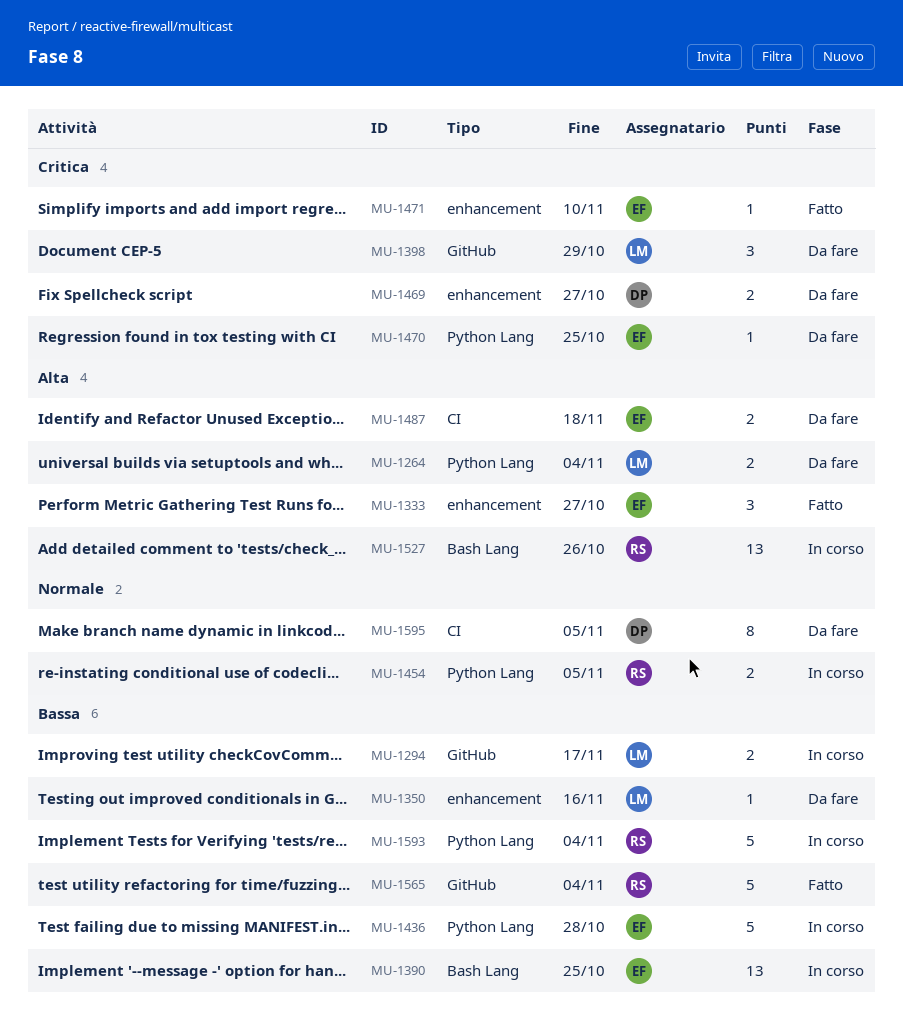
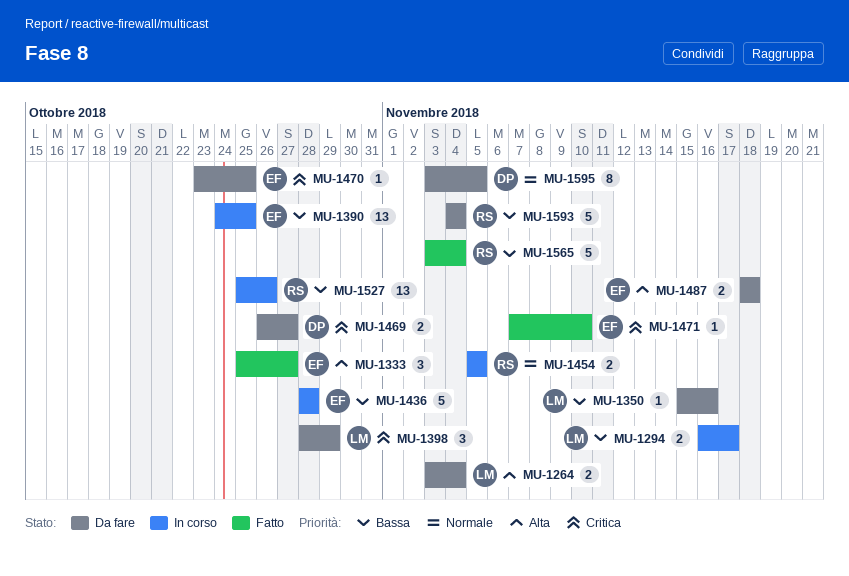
MU-1527, priority: Alta -> Bassa
MU-1593, status: In corso -> Da fare

